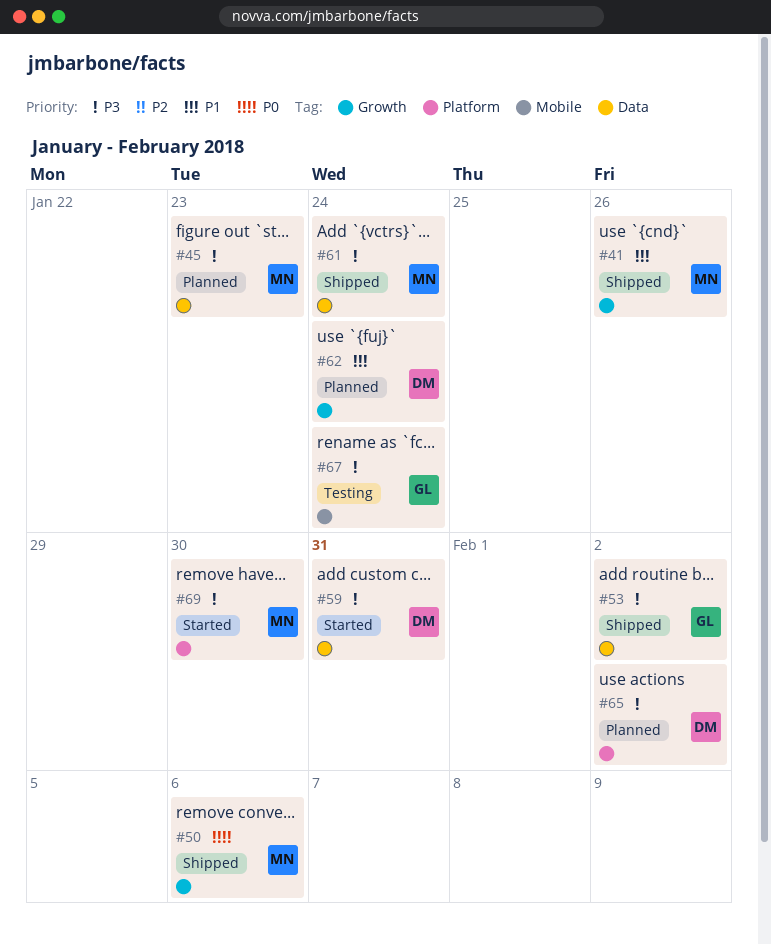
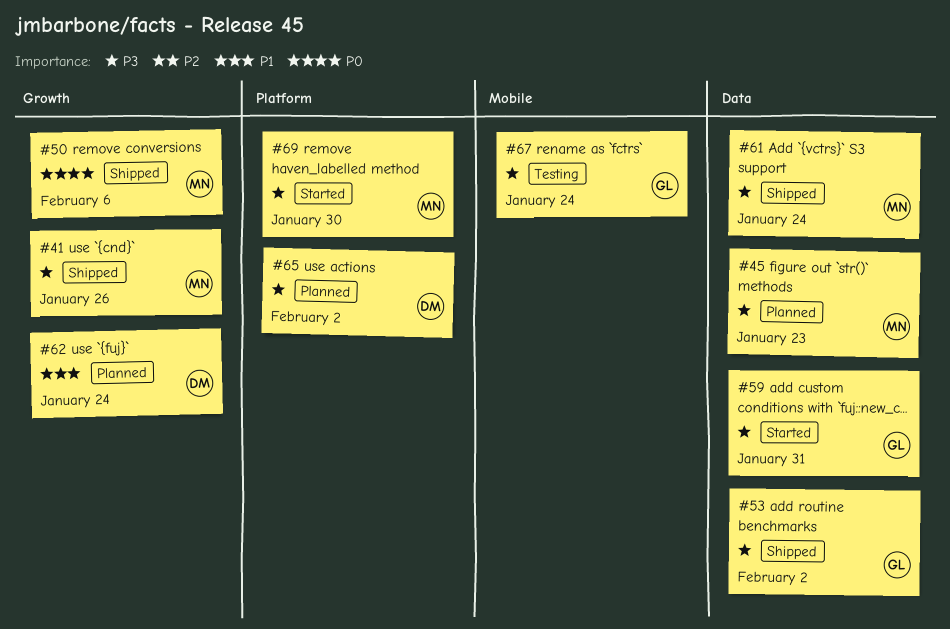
#41, priority: P1 -> P3
#59, owner: DM -> GL

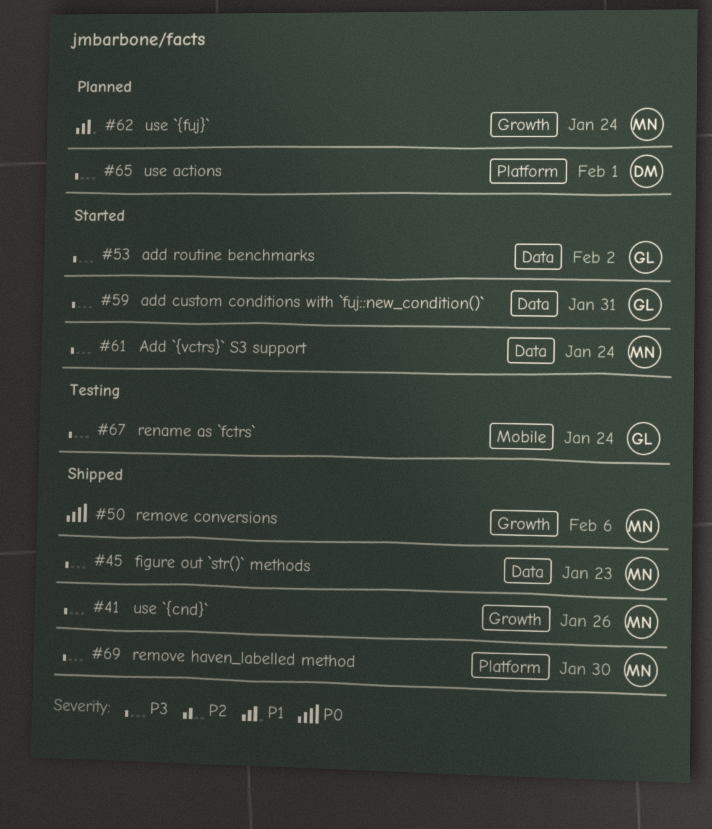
#45, status: Planned -> Shipped
#53, status: Shipped -> Started
#61, status: Shipped -> Started
#62, owner: DM -> MN
#65, due: Feb 2 -> Feb 1
#69, status: Started -> Shipped

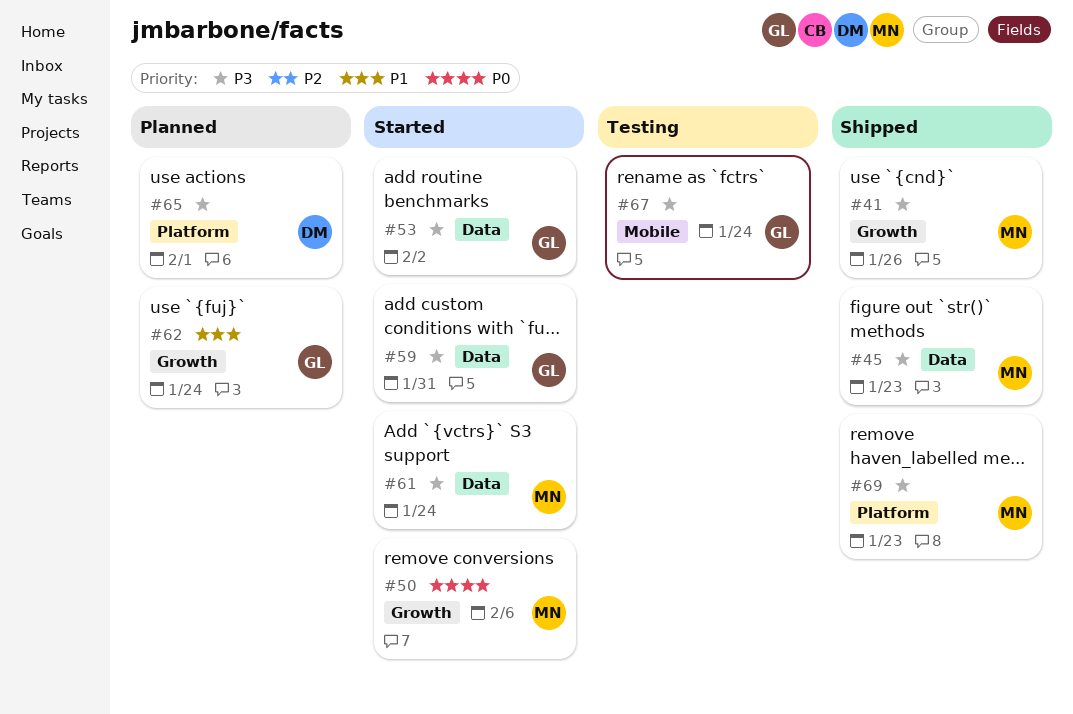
#50, status: Shipped -> Started
#62, owner: MN -> GL
#69, due: Jan 30 -> Jan 23

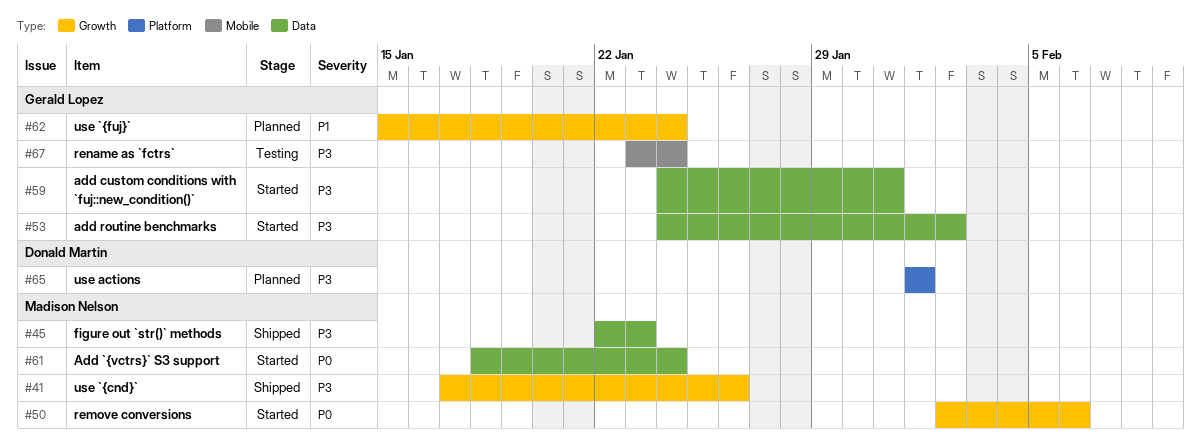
#61, priority: P3 -> P0
#69: present -> none

